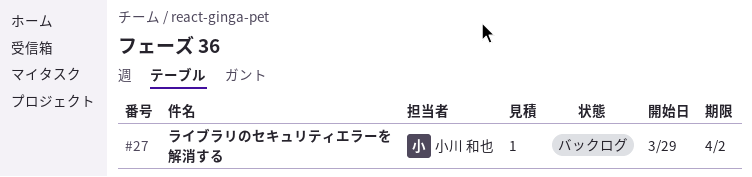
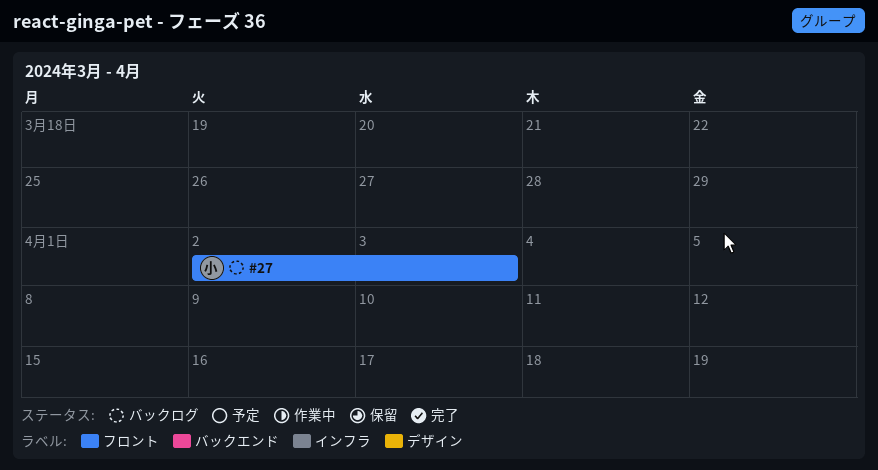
#27, start: Mar 29 -> Apr 2
#27, due: Apr 2 -> Apr 3

